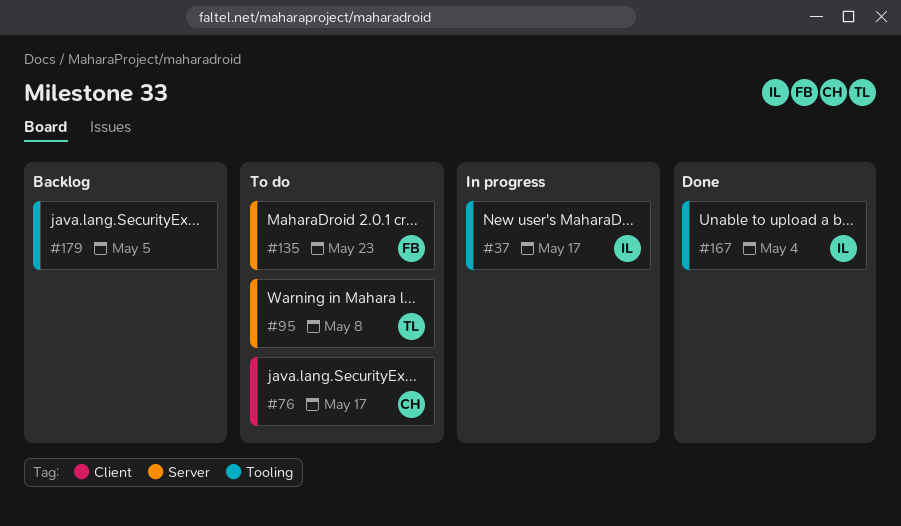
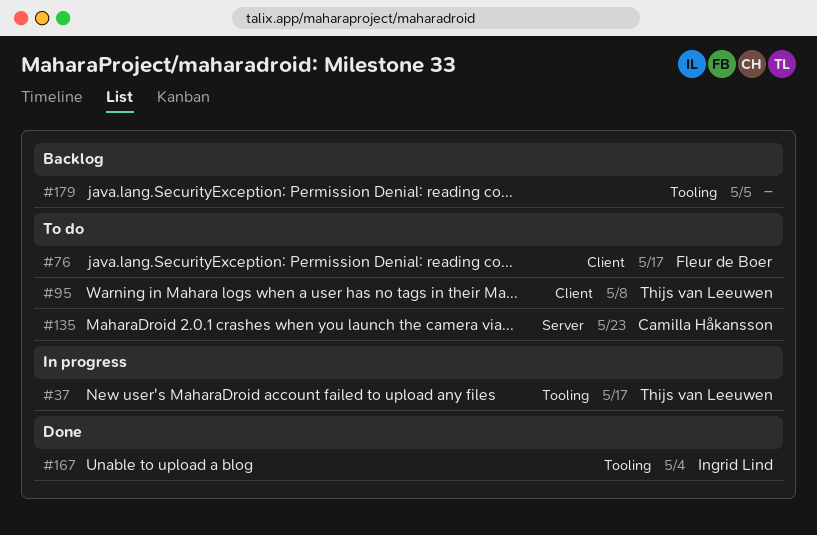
#37, owner: Ingrid Lind -> Thijs van Leeuwen
#76, owner: Camilla Håkansson -> Fleur de Boer
#95, label: Server -> Client
#135, owner: Fleur de Boer -> Camilla Håkansson

